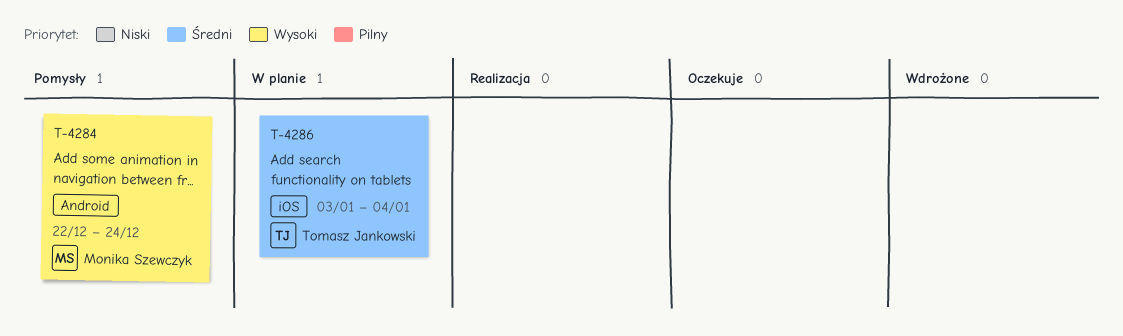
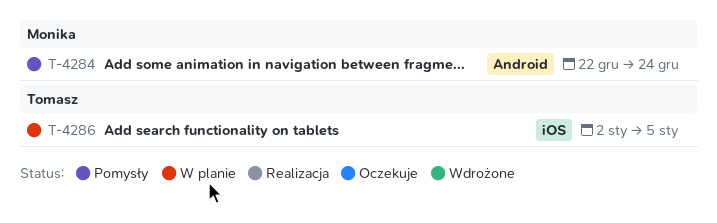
T-4286, start: Jan 3 -> Jan 2
T-4286, due: Jan 4 -> Jan 5

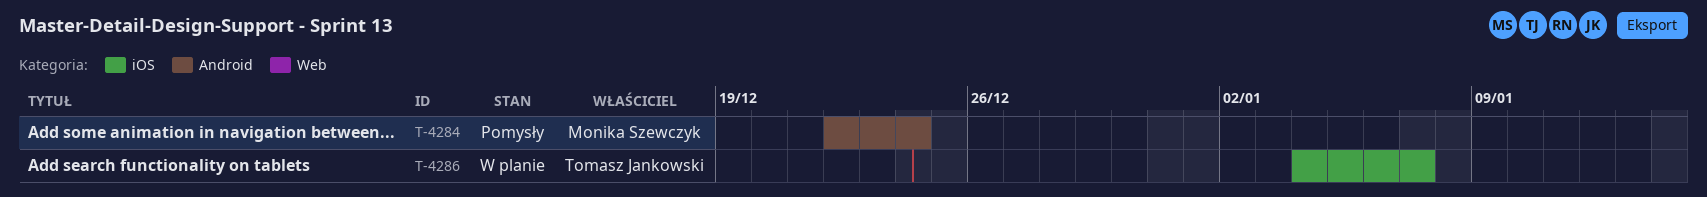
T-4286, start: Jan 2 -> Jan 4
T-4286, due: Jan 5 -> Jan 7

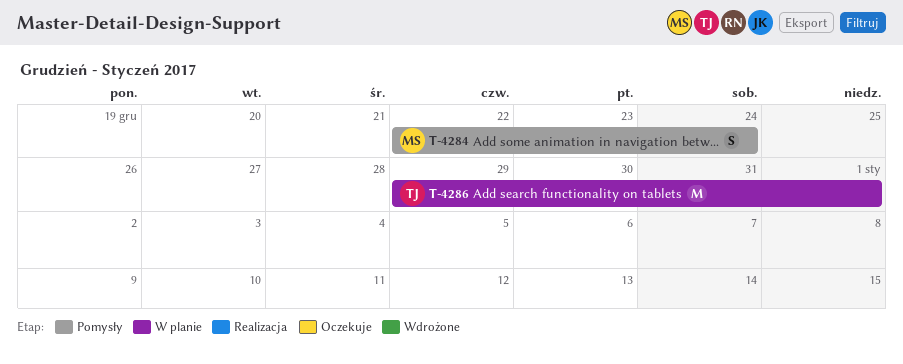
T-4286, start: Jan 4 -> Dec 29
T-4286, due: Jan 7 -> Jan 1

